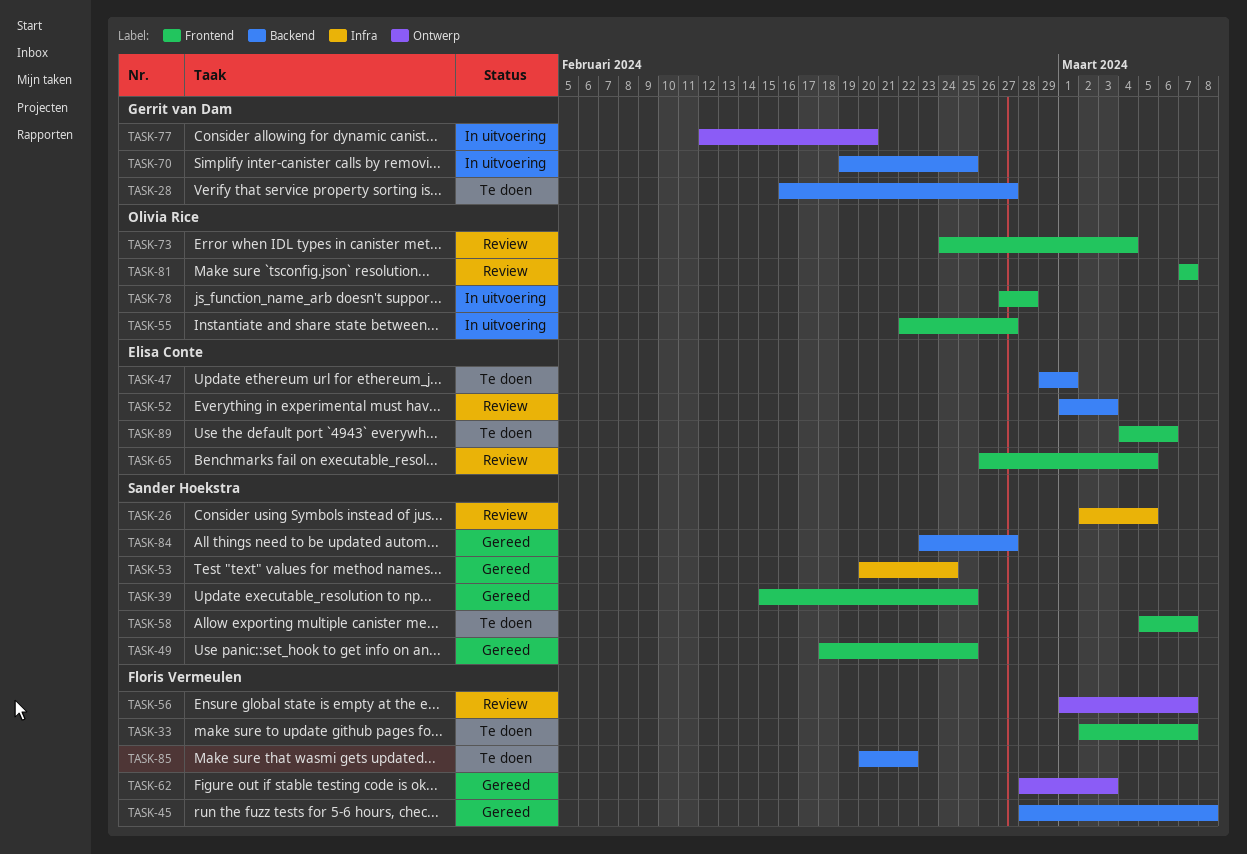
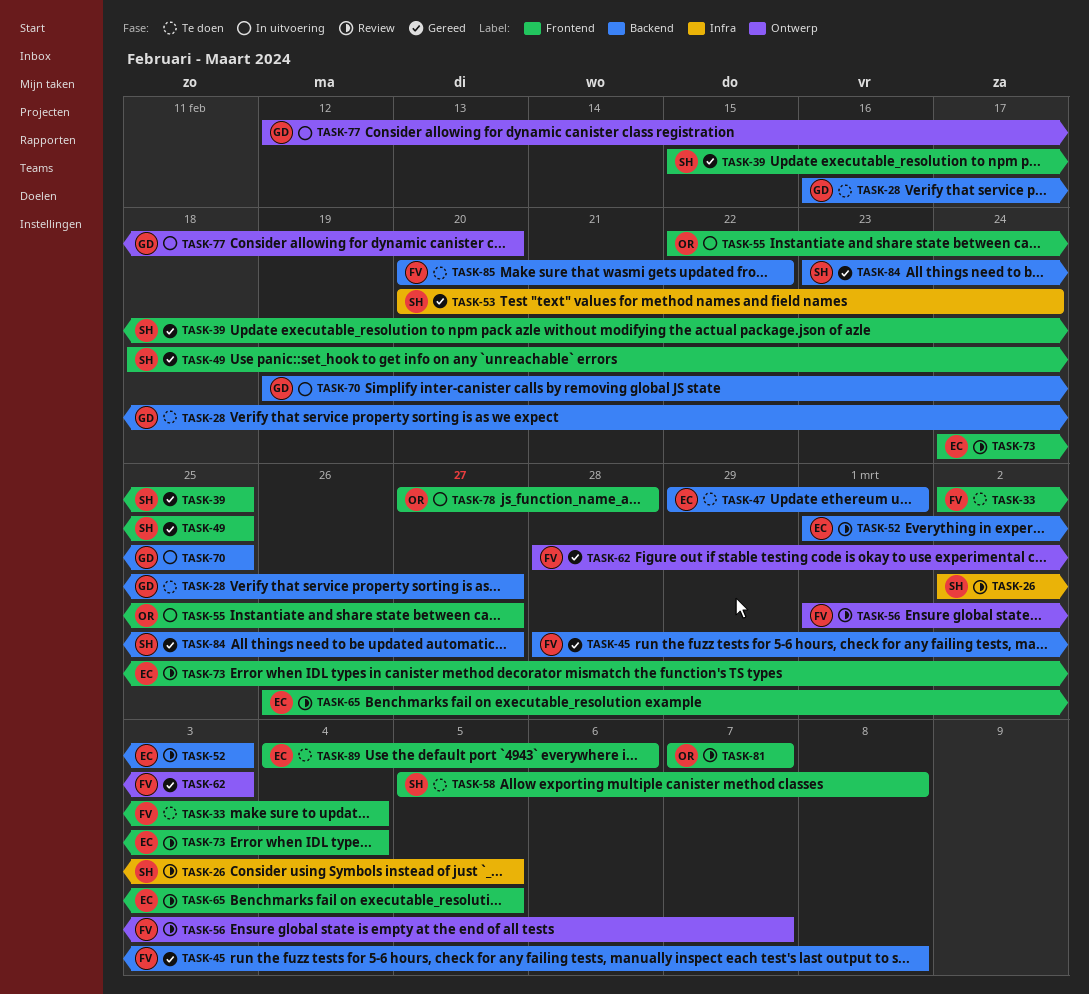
TASK-33, due: Mar 7 -> Mar 4
TASK-58, due: Mar 7 -> Mar 8
TASK-73, owner: Olivia Rice -> Elisa Conte

